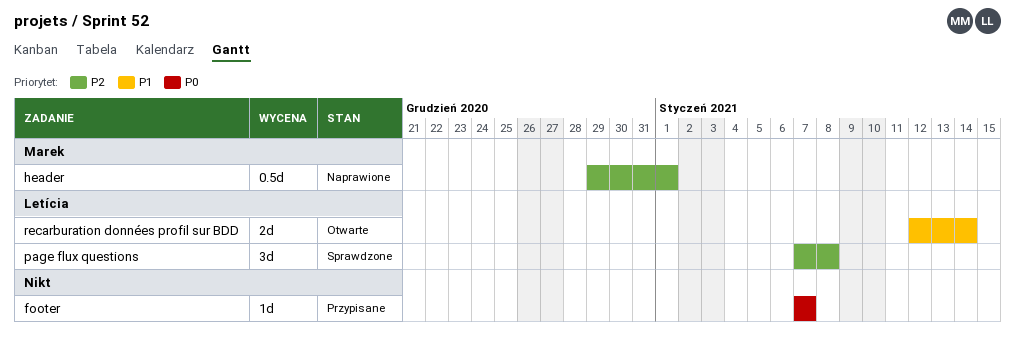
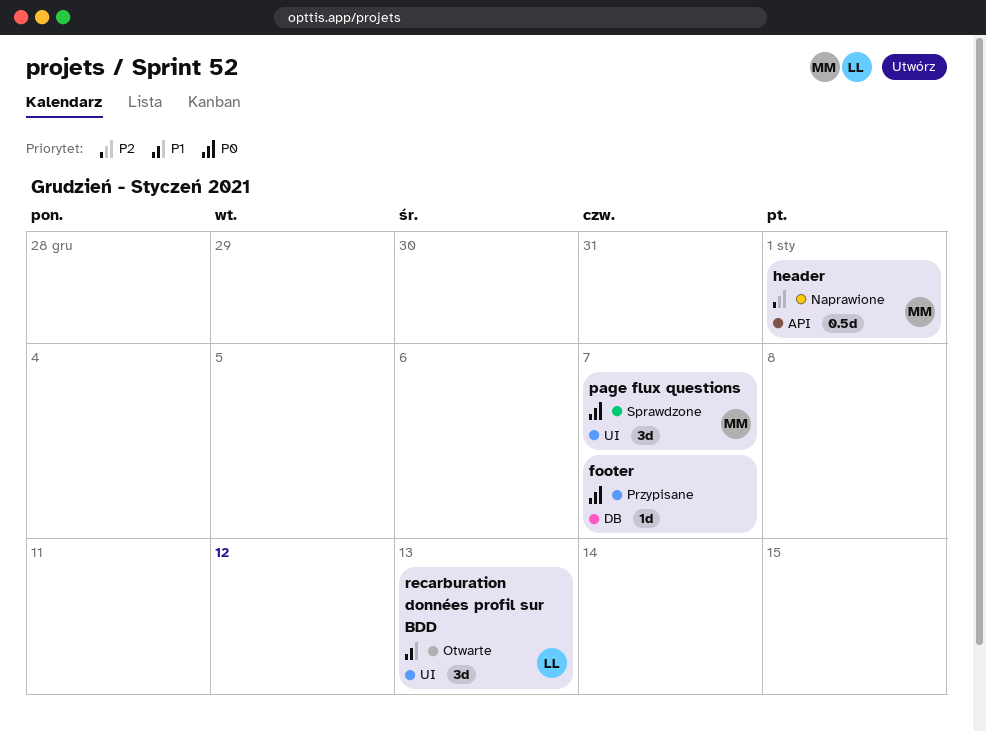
page flux questions, owner: Letícia -> Marek
page flux questions, priority: P2 -> P0
page flux questions, due: Jan 8 -> Jan 7
recarburation données profil sur BDD, estimate: 2d -> 3d
recarburation données profil sur BDD, due: Jan 14 -> Jan 13

